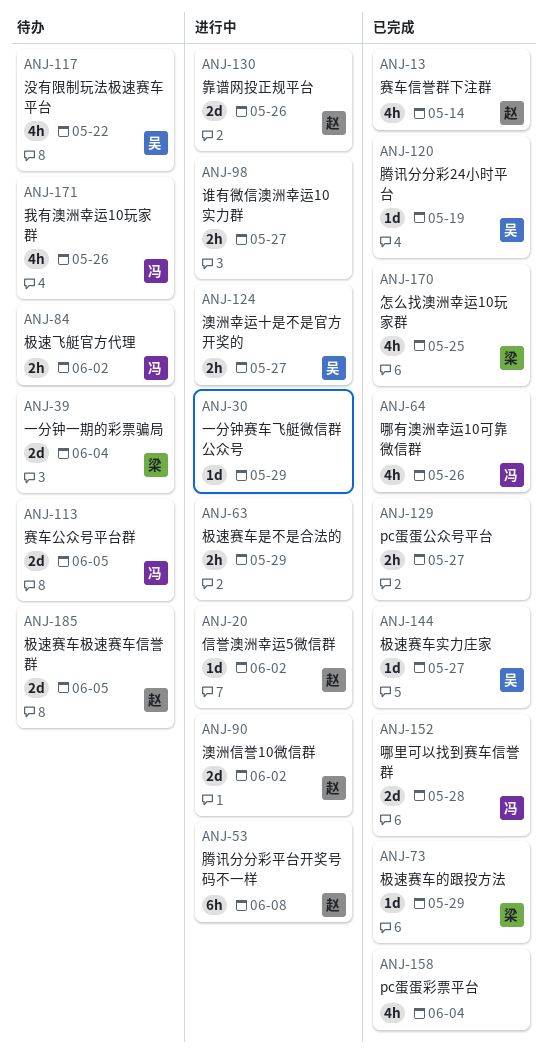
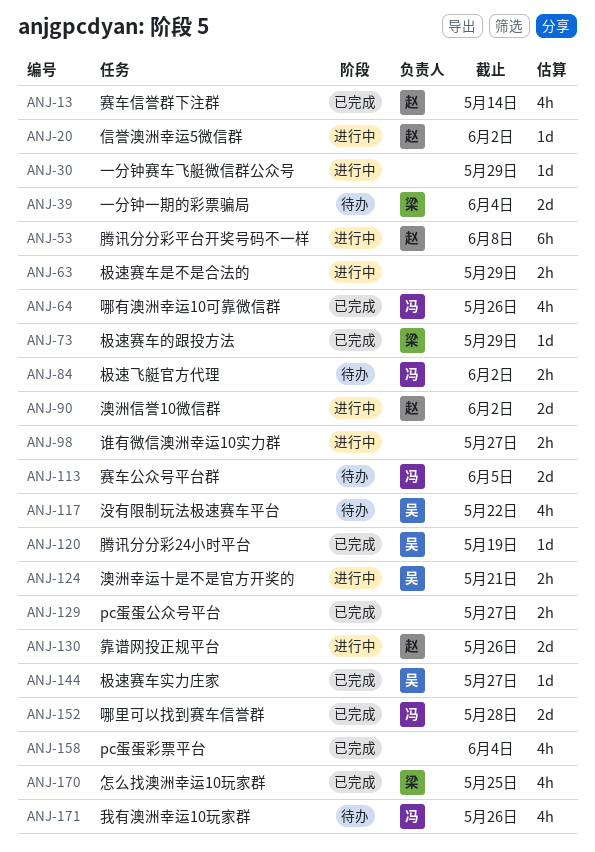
ANJ-124, due: May 27 -> May 21
ANJ-185: present -> none

